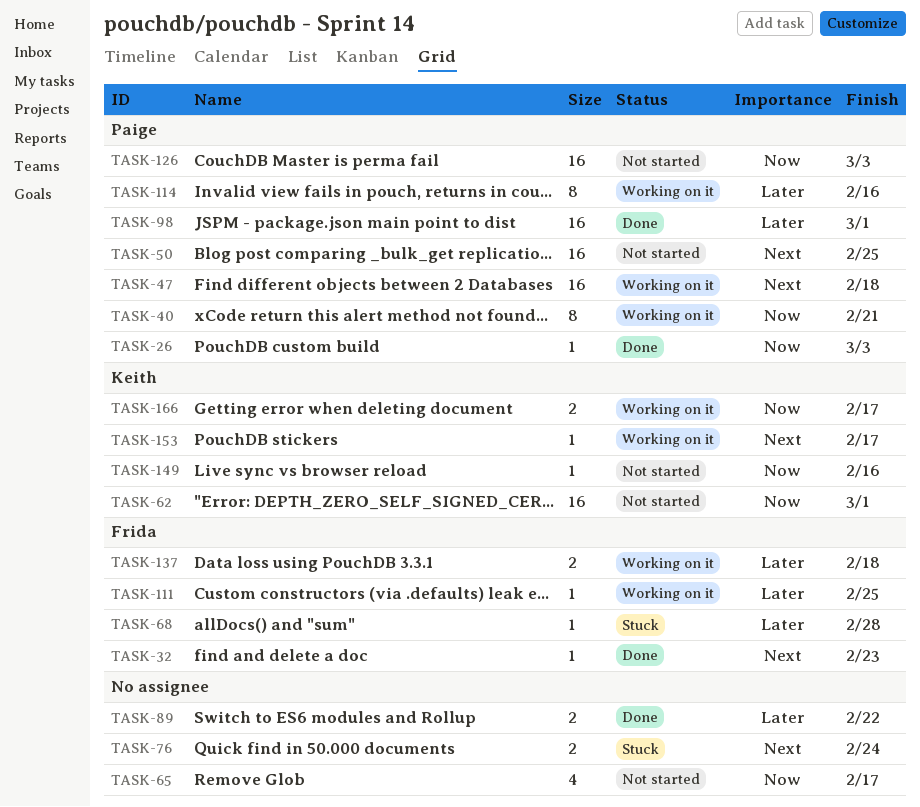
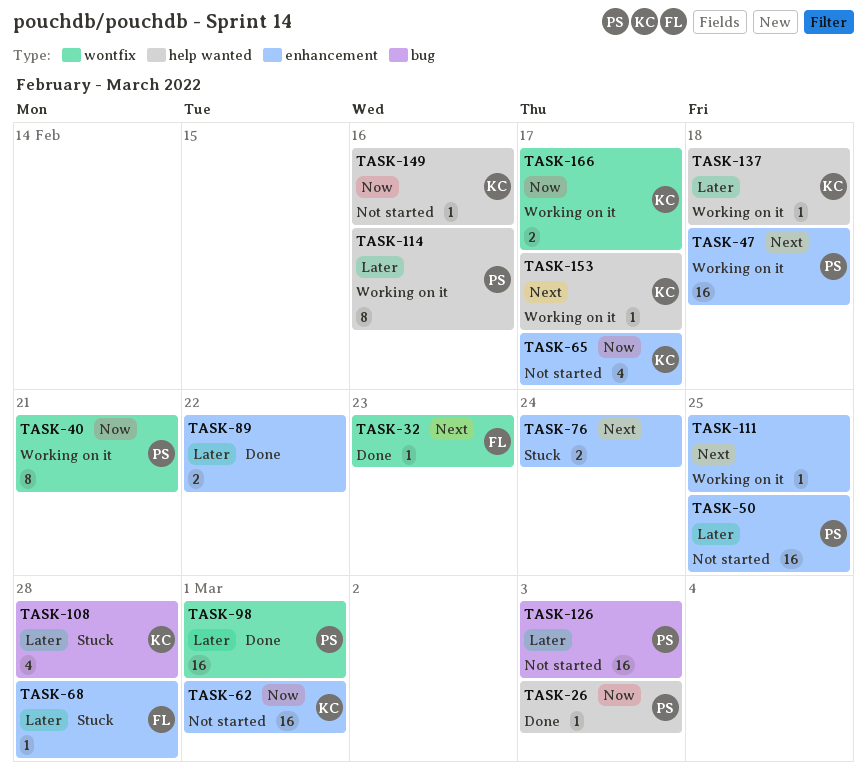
TASK-50, priority: Next -> Later
TASK-65, owner: none -> Keith
TASK-108: none -> present
TASK-111, owner: Frida -> none
TASK-111, priority: Later -> Next
TASK-126, priority: Now -> Later
TASK-137, owner: Frida -> Keith
TASK-137, estimate: 2 -> 1

